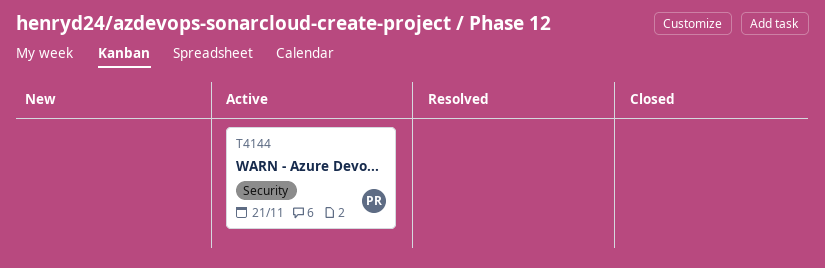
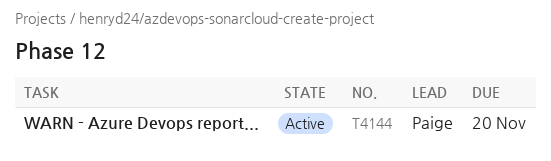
T4144, due: Nov 21 -> Nov 20

